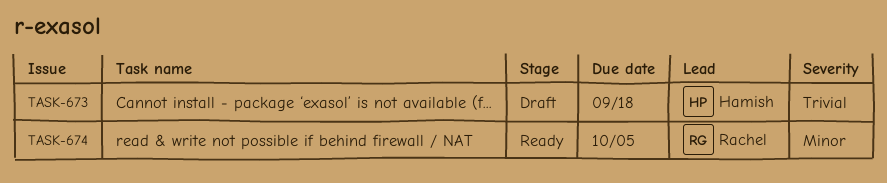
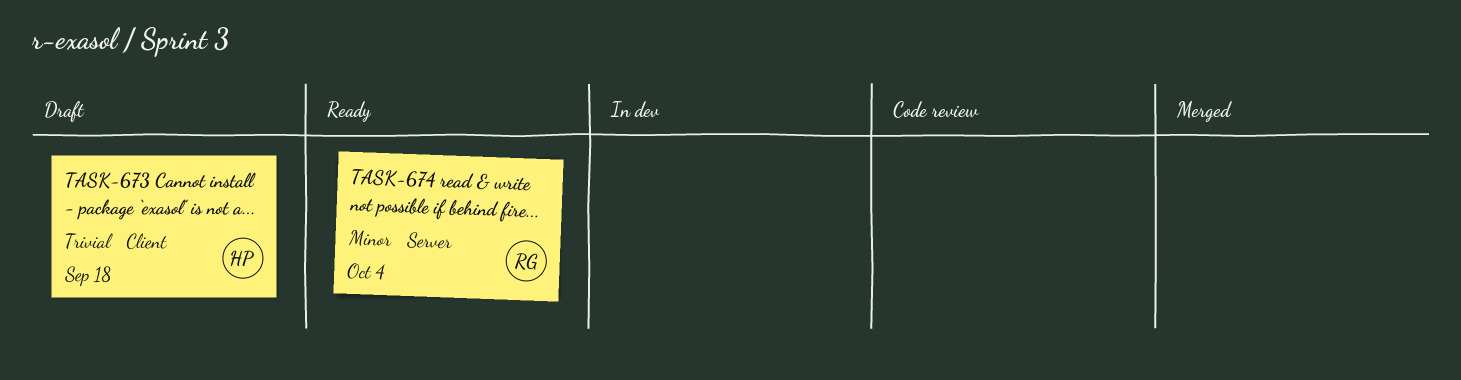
TASK-674, due: Oct 5 -> Oct 4

